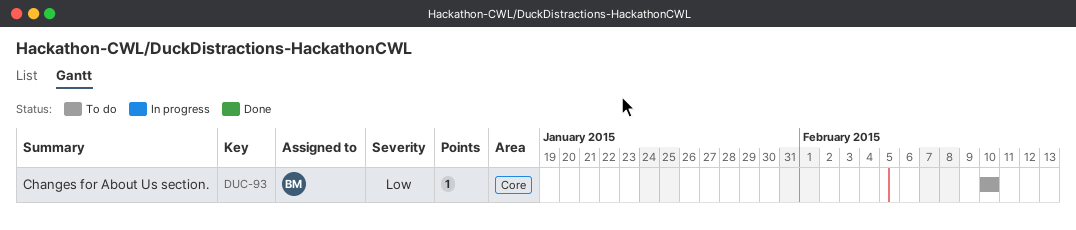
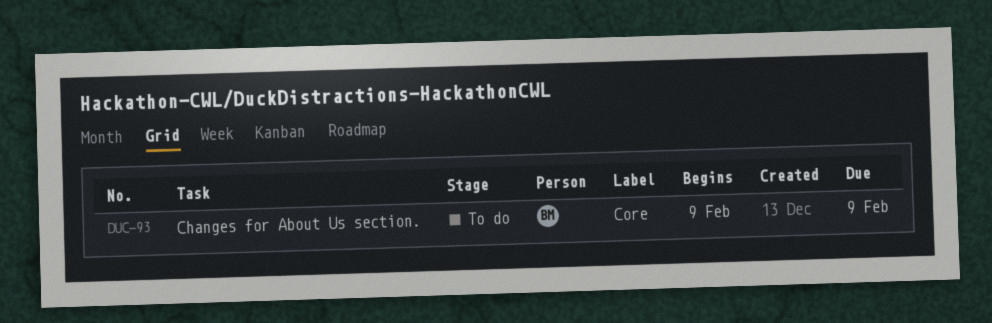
DUC-93, start: Feb 10 -> Feb 9
DUC-93, due: Feb 10 -> Feb 9

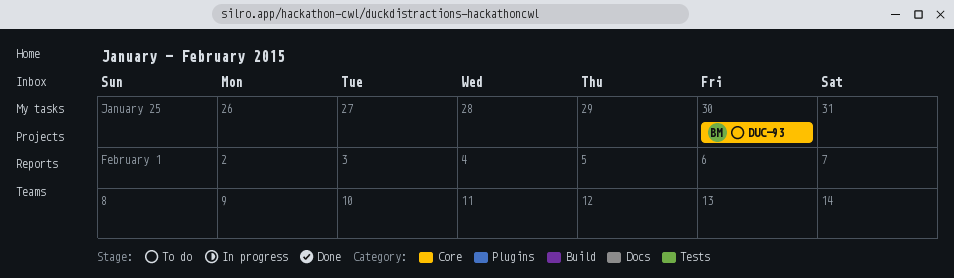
DUC-93, start: Feb 9 -> Jan 30
DUC-93, due: Feb 9 -> Jan 30

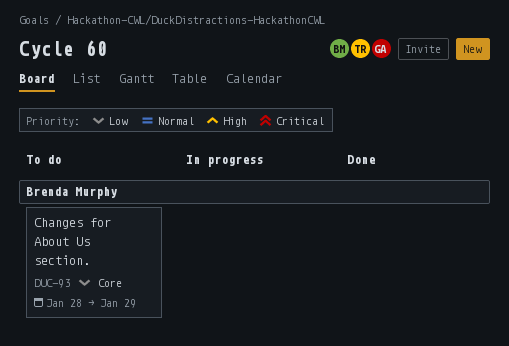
DUC-93, start: Jan 30 -> Jan 28
DUC-93, due: Jan 30 -> Jan 29

